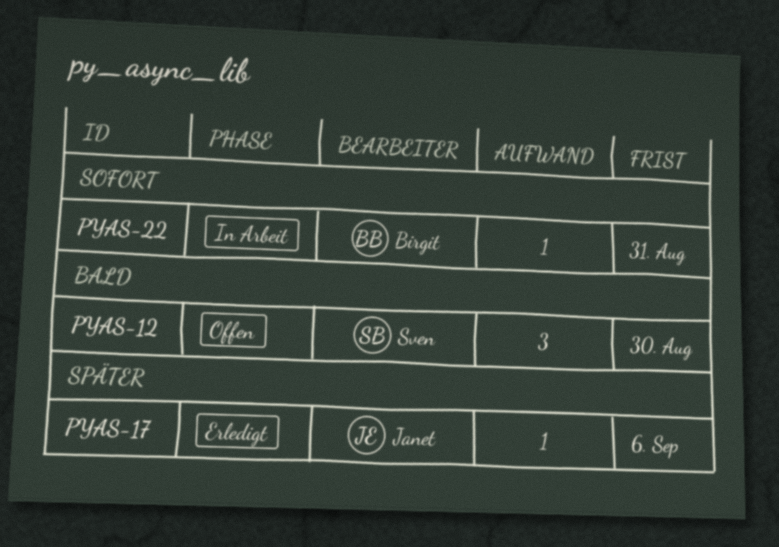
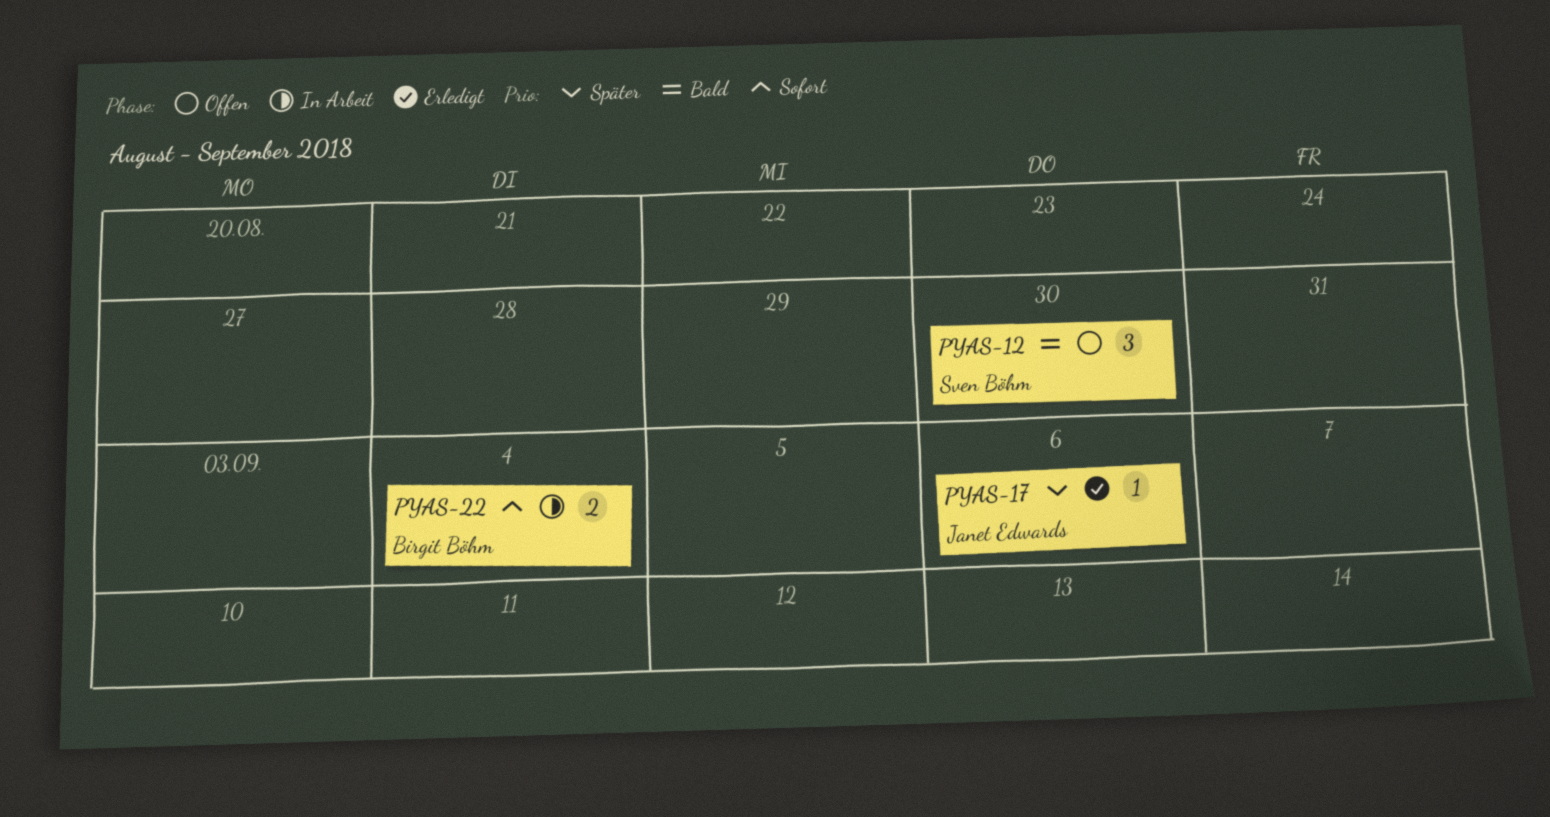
PYAS-22, estimate: 1 -> 2
PYAS-22, due: Aug 31 -> Sep 4

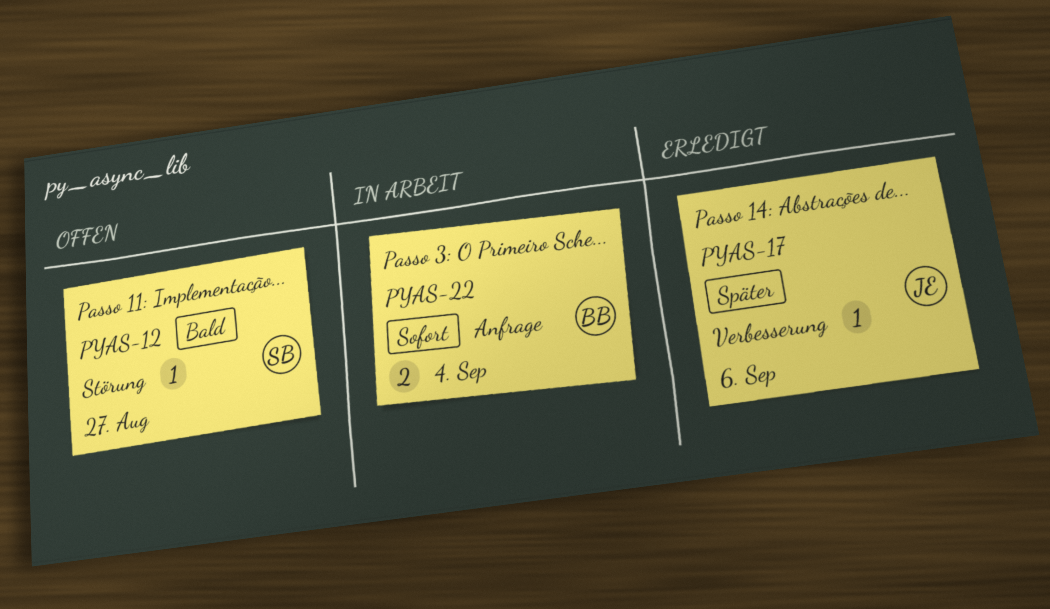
PYAS-12, estimate: 3 -> 1
PYAS-12, due: Aug 30 -> Aug 27

